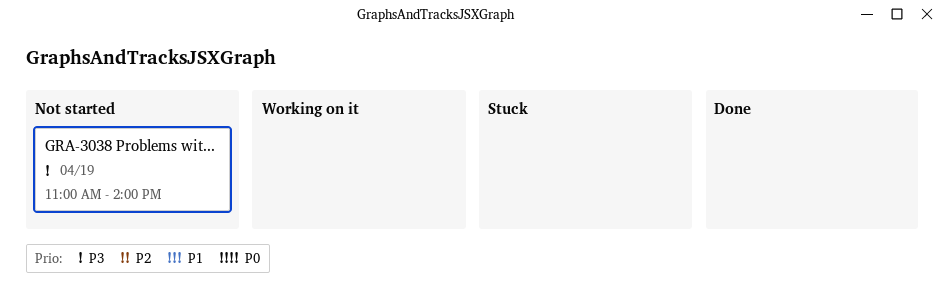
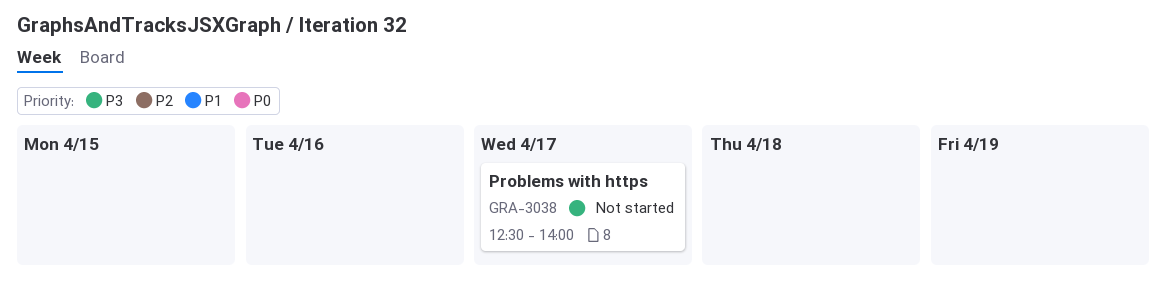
GRA-3038, day: Apr 19 -> Apr 17
GRA-3038, begins: 11:00 -> 12:30

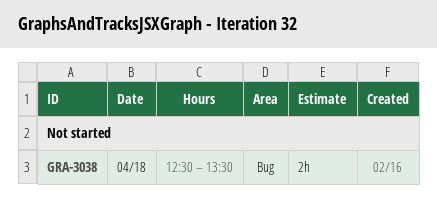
GRA-3038, day: Apr 17 -> Apr 18
GRA-3038, ends: 14:00 -> 13:30

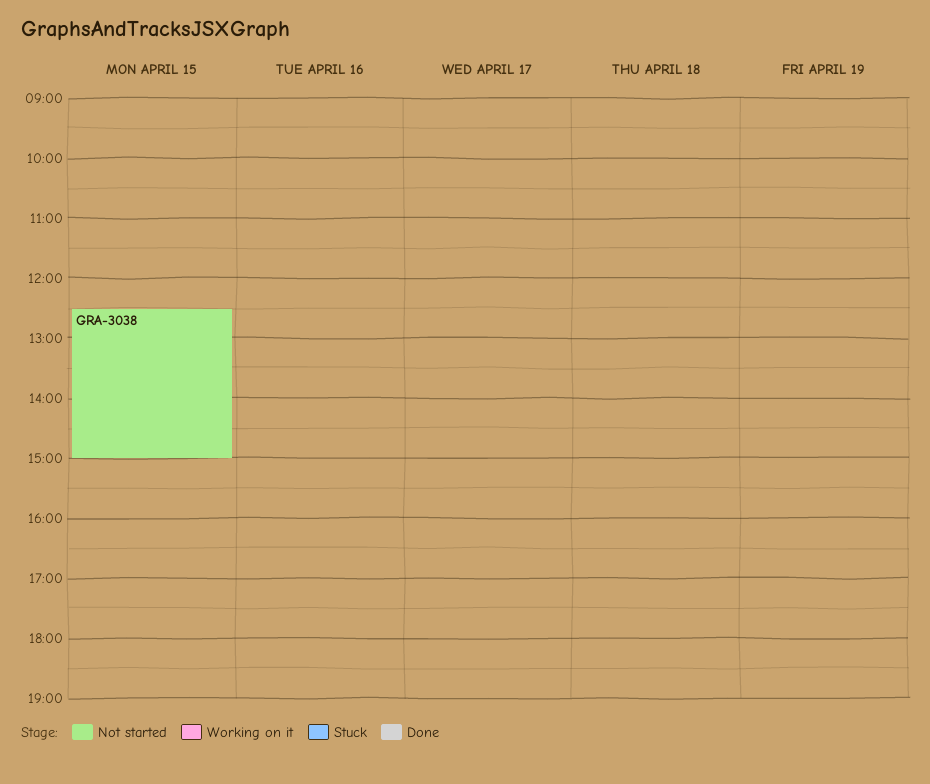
GRA-3038, day: Apr 18 -> Apr 15
GRA-3038, ends: 13:30 -> 15:00

